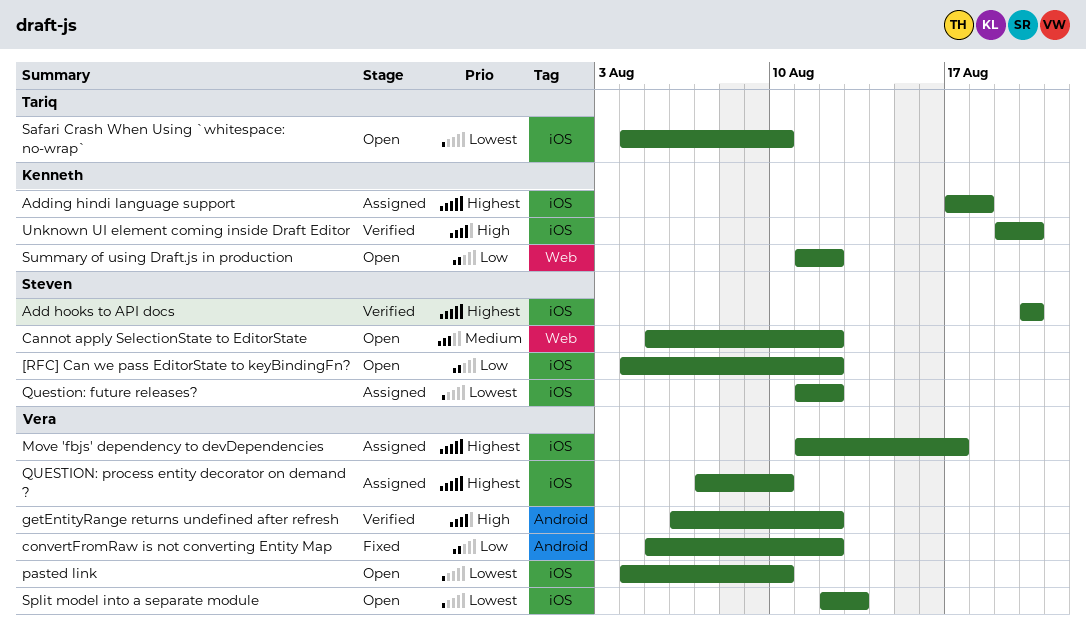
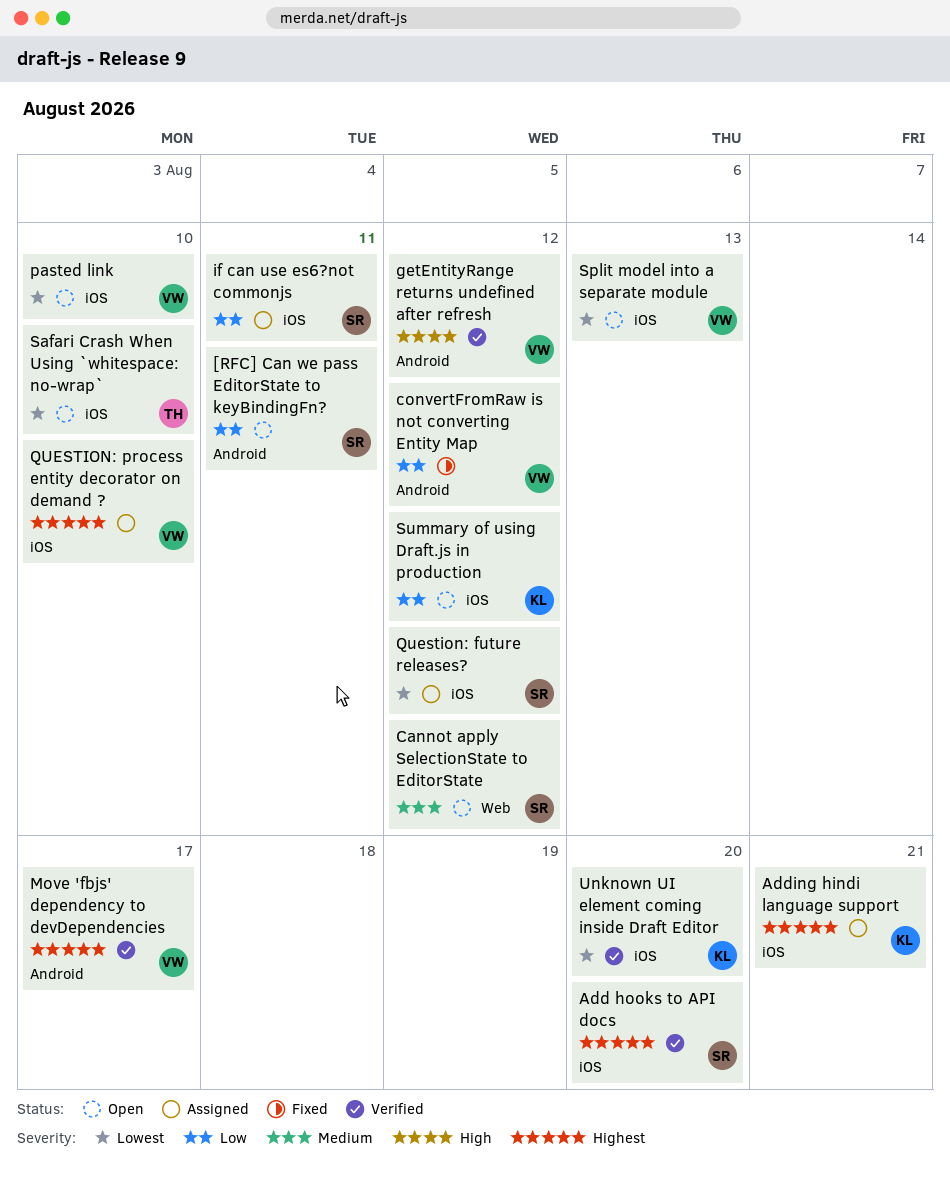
[RFC] Can we pass EditorState to keyBindingFn?, label: iOS -> Android
[RFC] Can we pass EditorState to keyBindingFn?, due: Aug 12 -> Aug 11
Adding hindi language support, due: Aug 18 -> Aug 21
if can use es6?not commonjs: none -> present
Move 'fbjs' dependency to devDependencies, status: Assigned -> Verified
Move 'fbjs' dependency to devDependencies, label: iOS -> Android
Summary of using Draft.js in production, label: Web -> iOS
Unknown UI element coming inside Draft Editor, priority: High -> Lowest

